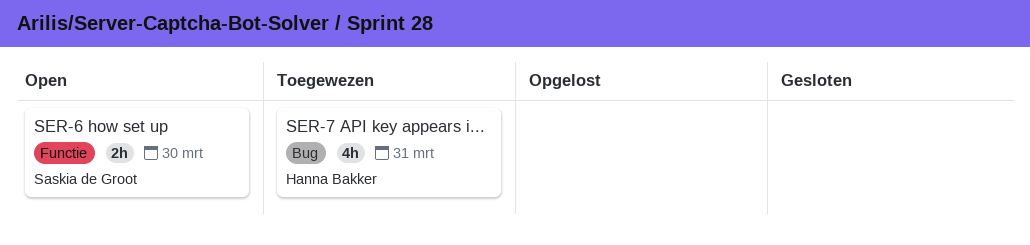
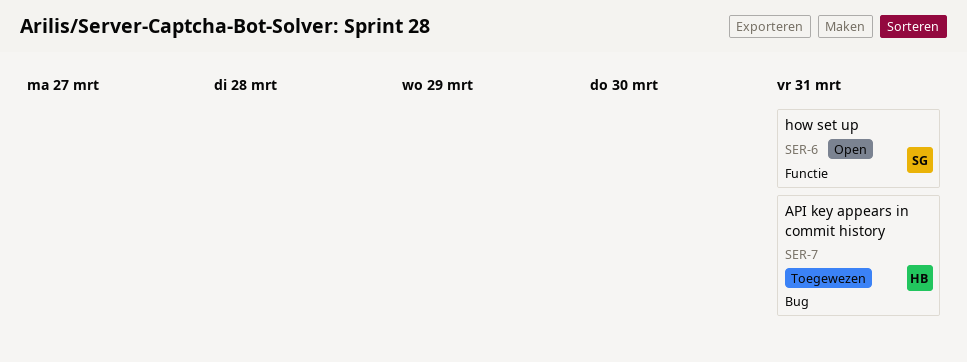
SER-6, due: Mar 30 -> Mar 31

